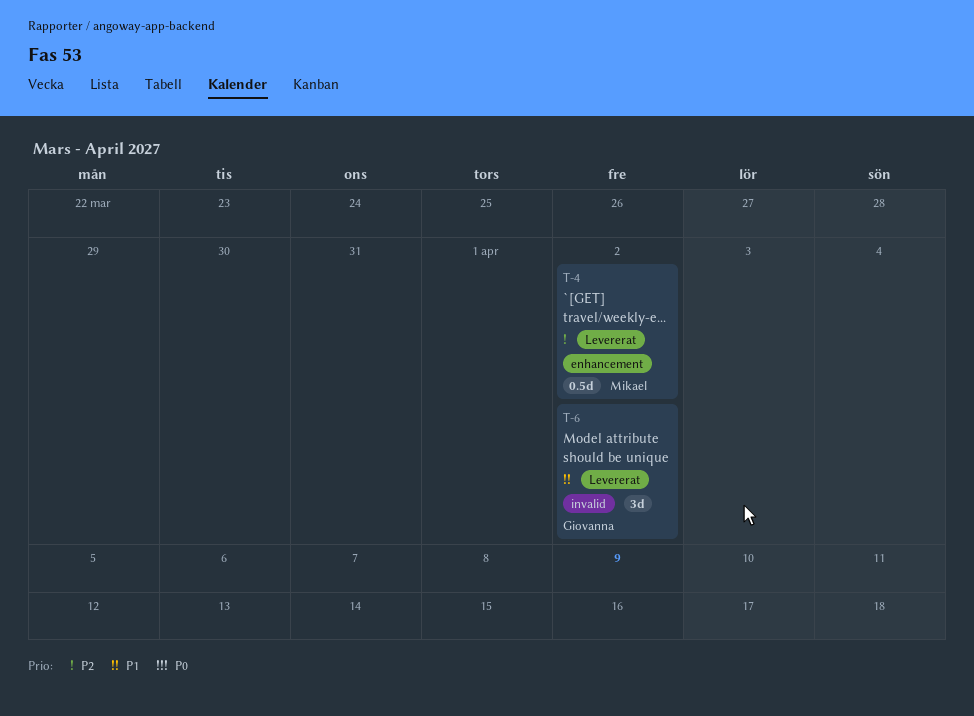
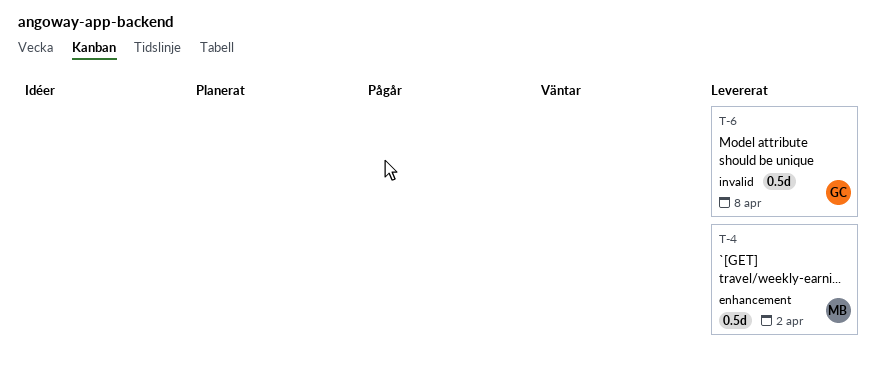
T-6, estimate: 3d -> 0.5d
T-6, due: Apr 2 -> Apr 8

